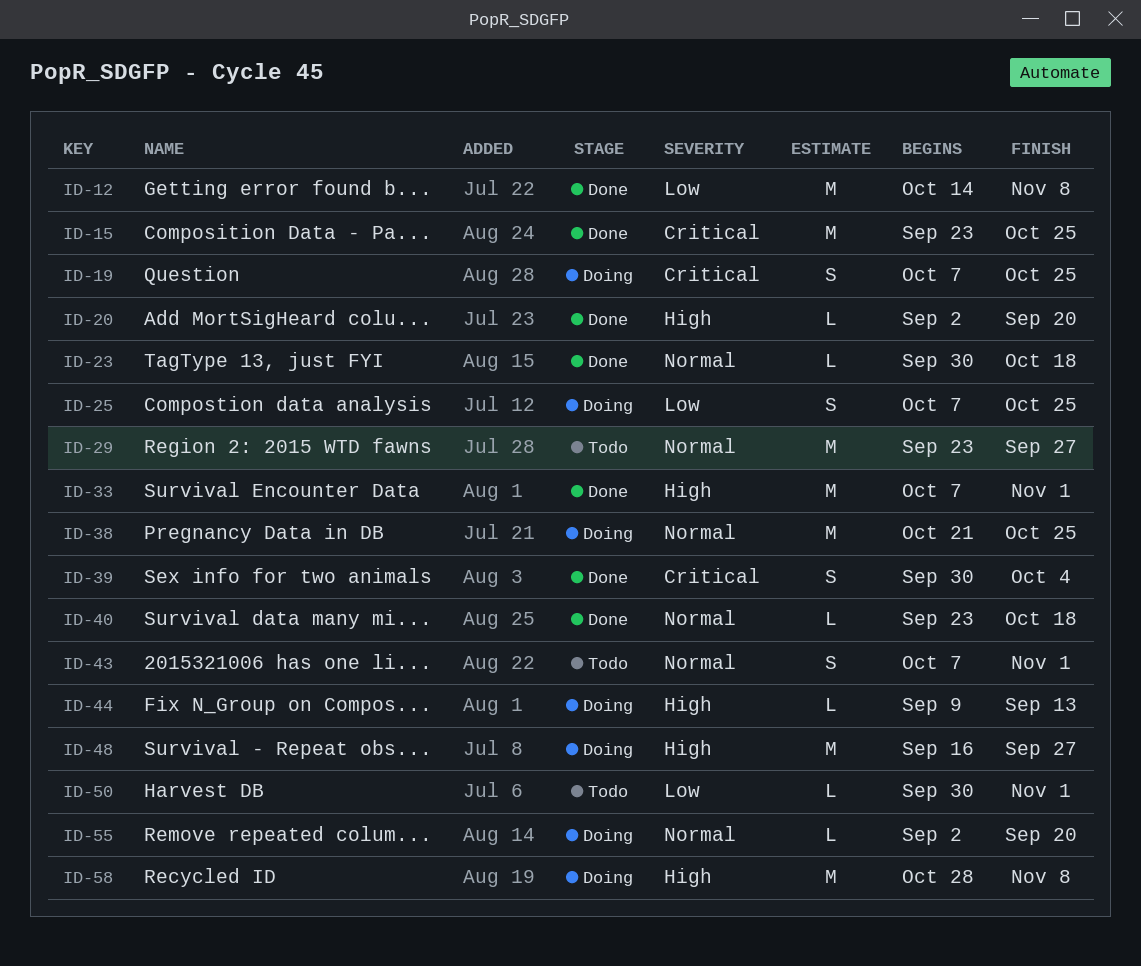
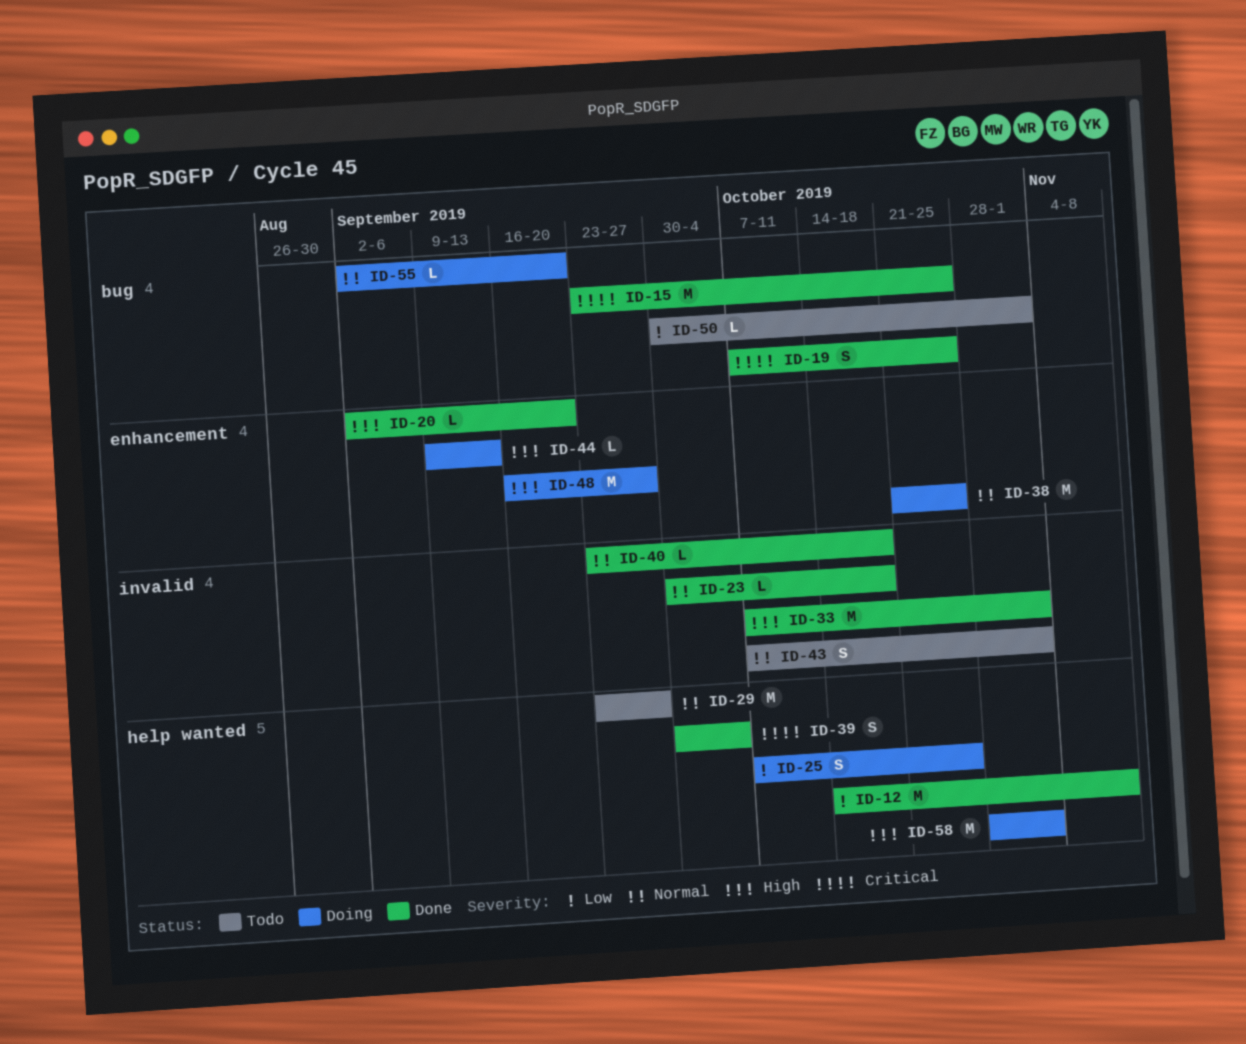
ID-19, status: Doing -> Done
ID-58, due: Nov 8 -> Nov 1

